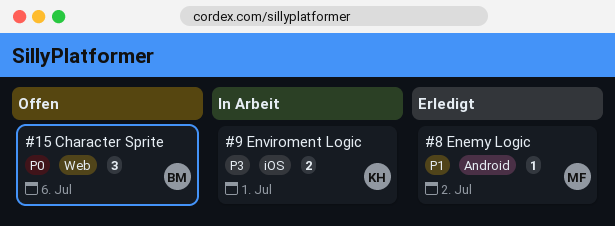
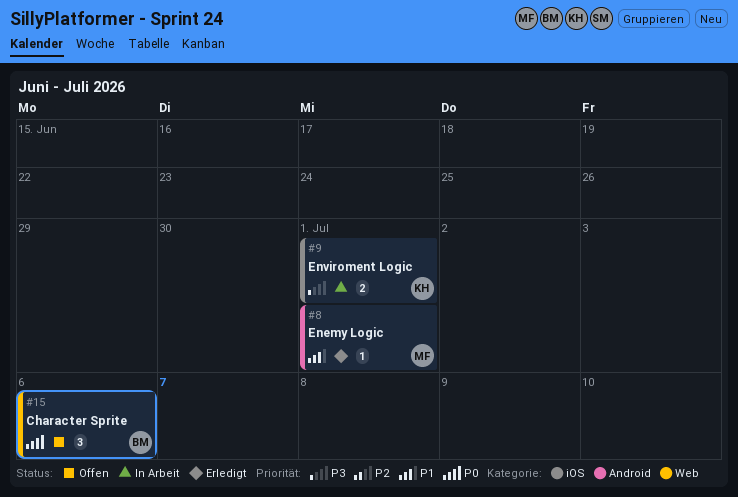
#8, due: Jul 2 -> Jul 1

